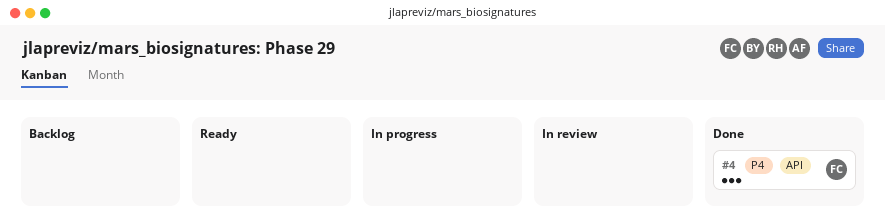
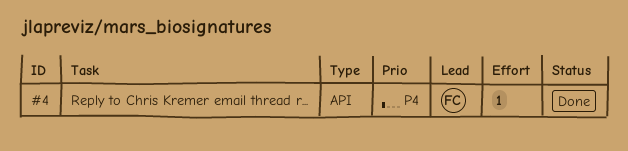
#4, estimate: 3 -> 1

